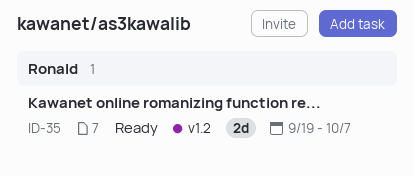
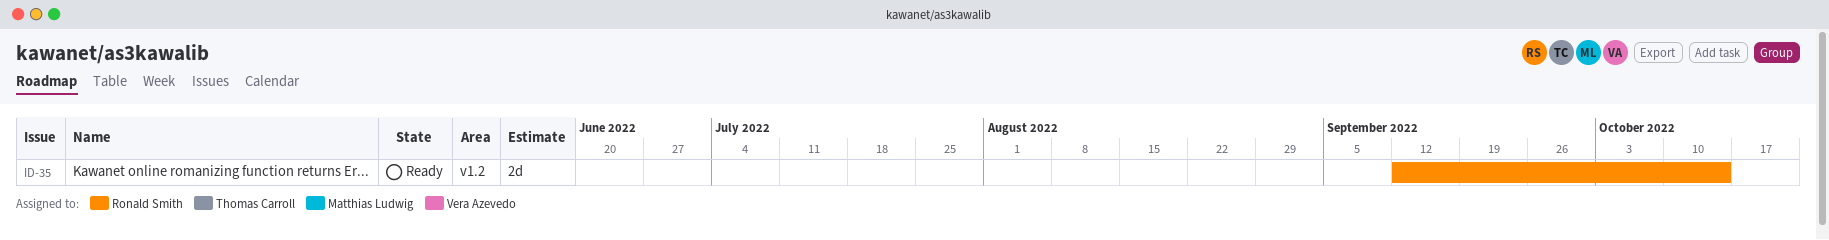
ID-35, start: Sep 19 -> Sep 12
ID-35, due: Oct 7 -> Oct 14

